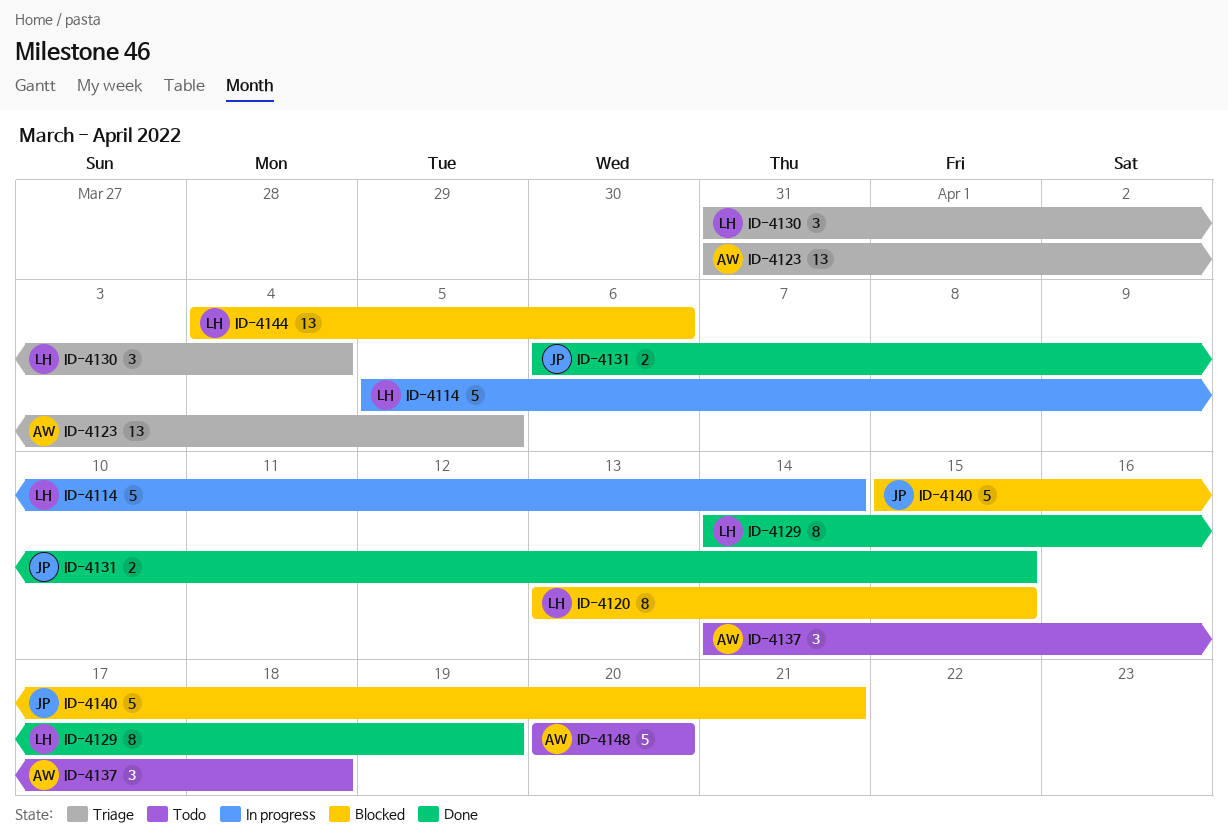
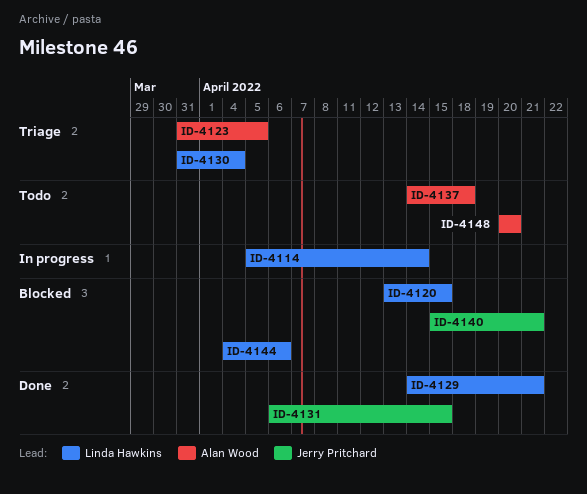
ID-4129, due: Apr 19 -> Apr 21

